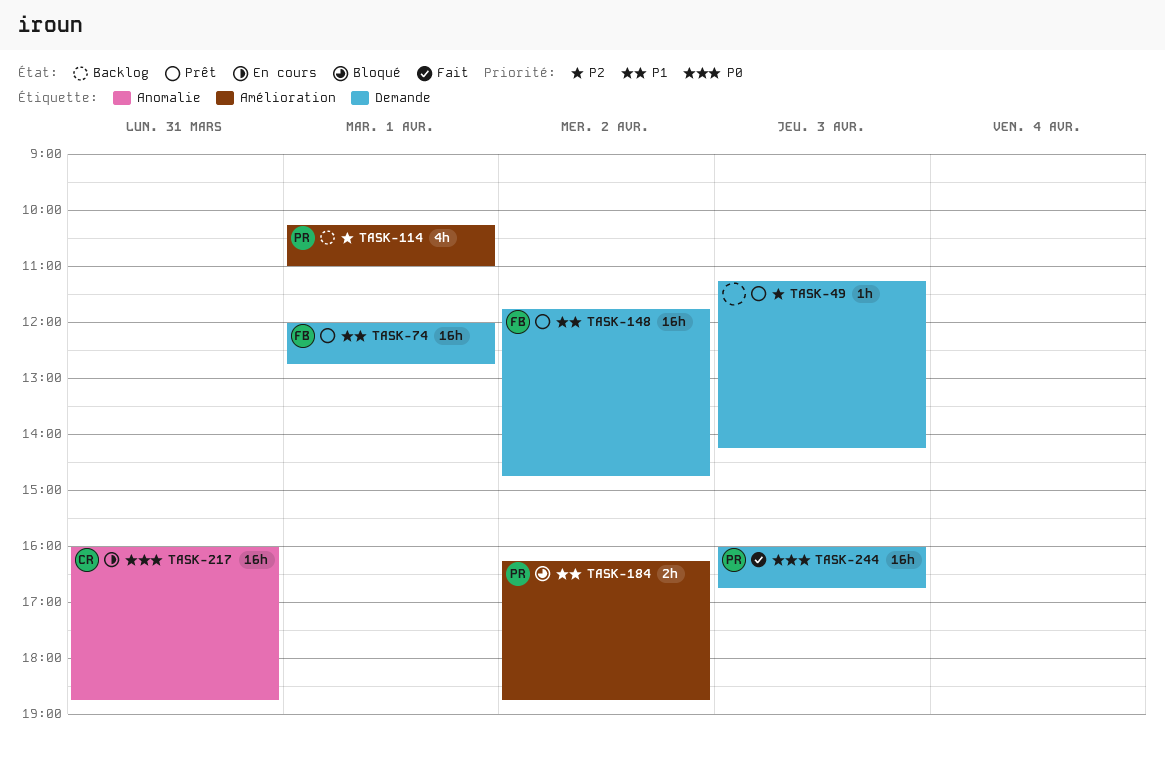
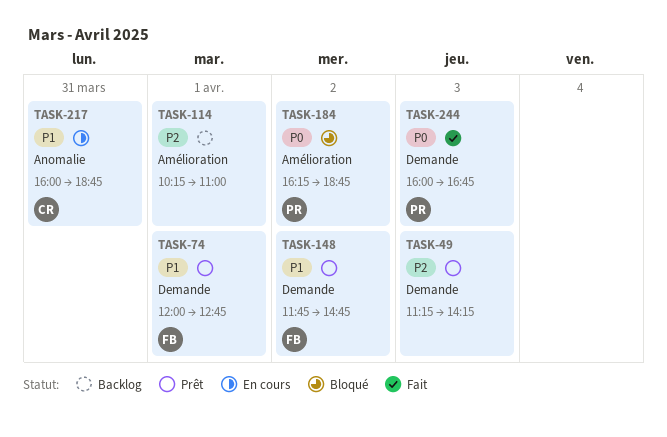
TASK-114, owner: PR -> none
TASK-184, priority: P1 -> P0
TASK-217, priority: P0 -> P1

